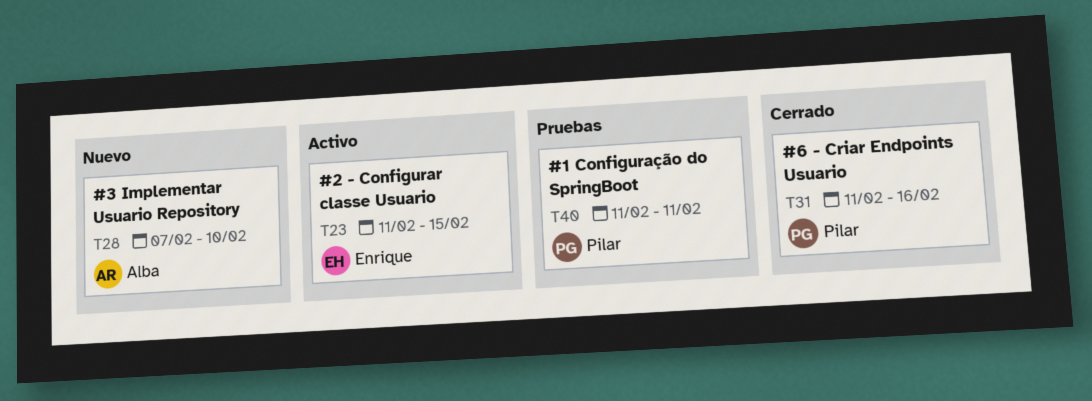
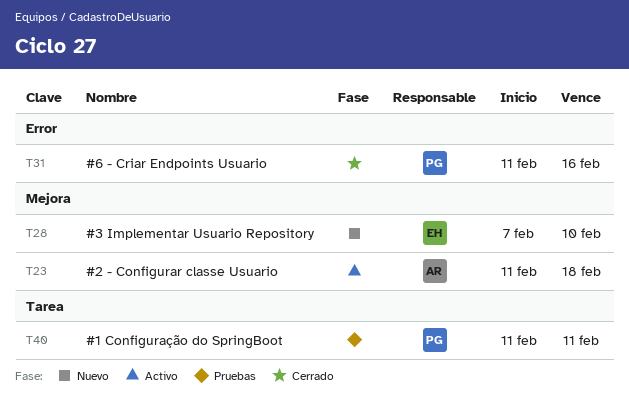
T23, owner: Enrique -> Alba
T23, due: Feb 15 -> Feb 18
T28, owner: Alba -> Enrique

